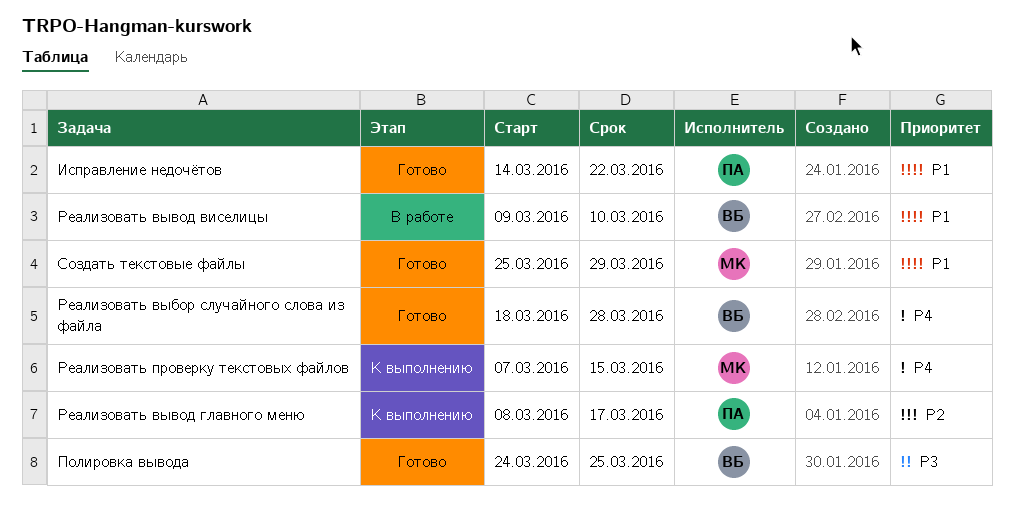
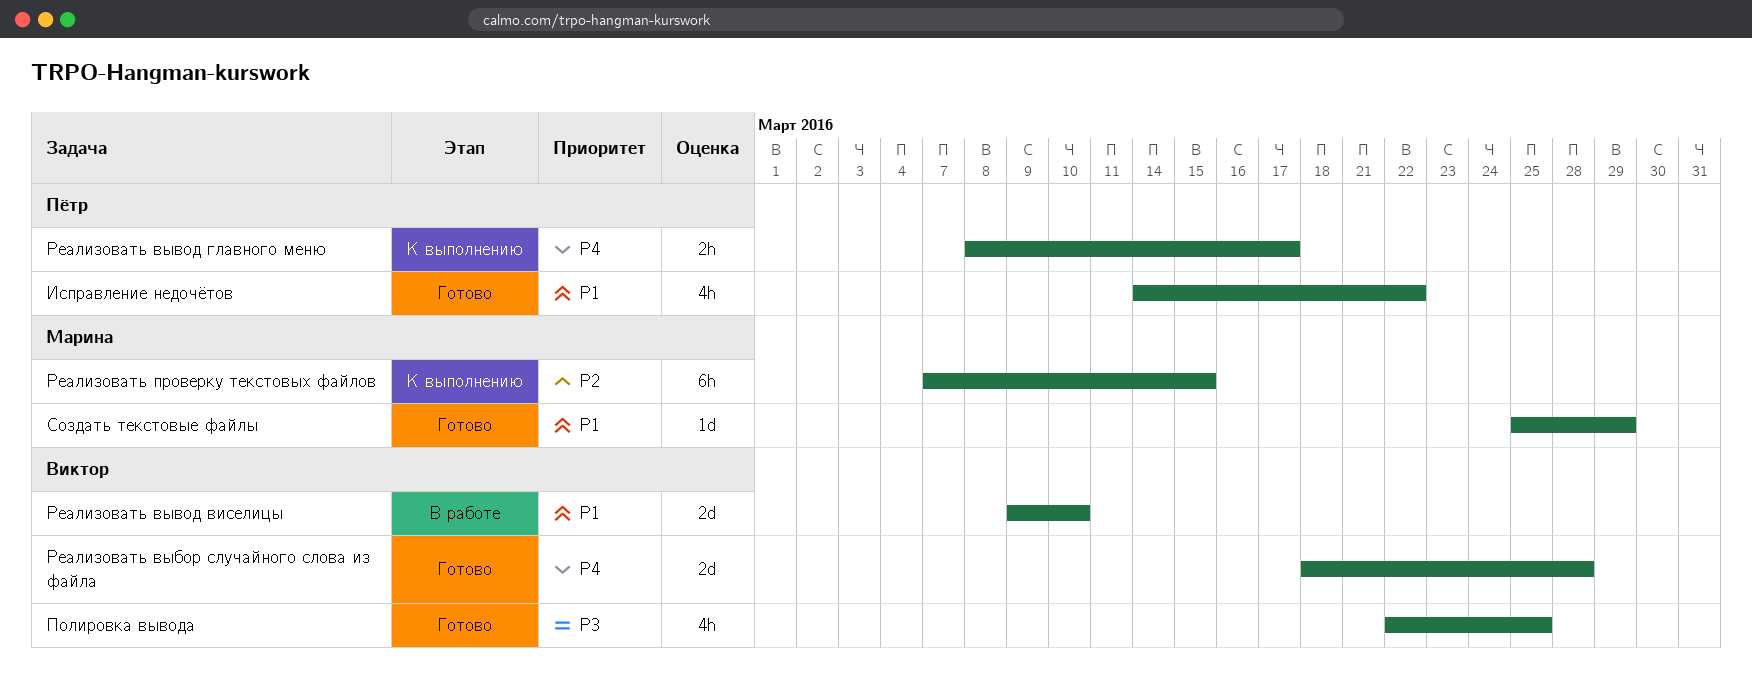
Полировка вывода, start: Mar 24 -> Mar 22
Реализовать вывод главного меню, priority: P2 -> P4
Реализовать проверку текстовых файлов, priority: P4 -> P2

